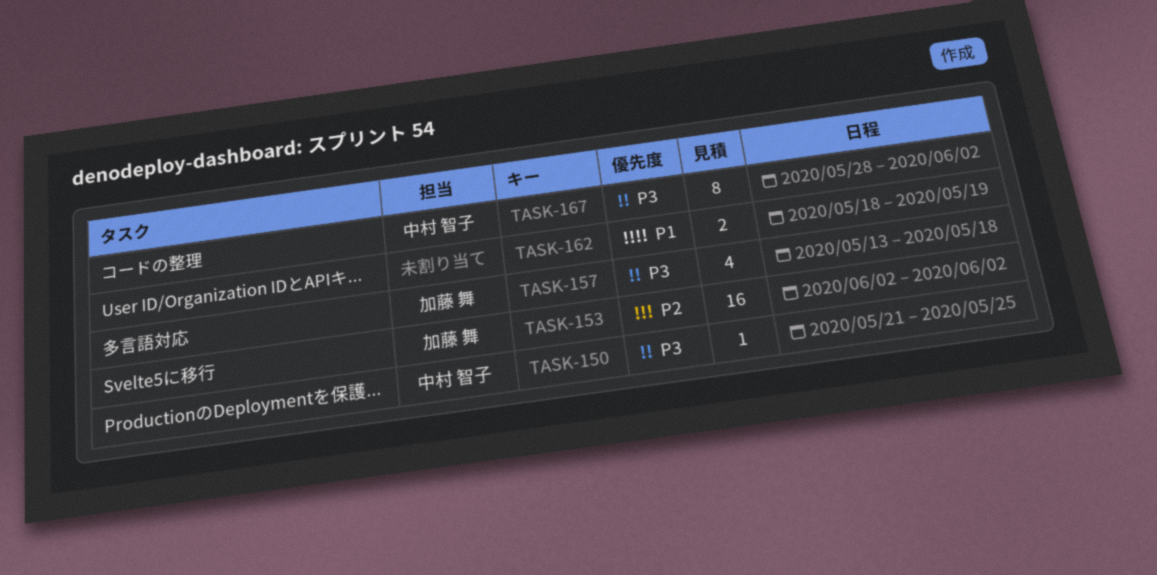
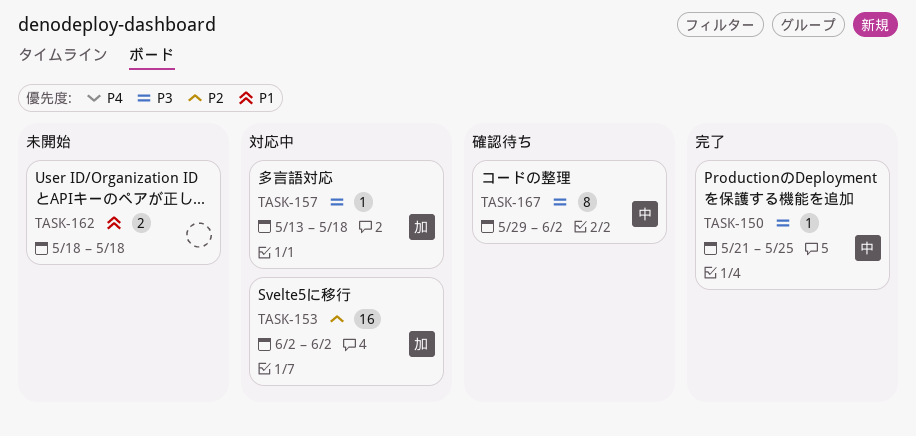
TASK-157, estimate: 4 -> 1
TASK-162, due: May 19 -> May 18
TASK-167, start: May 28 -> May 29

